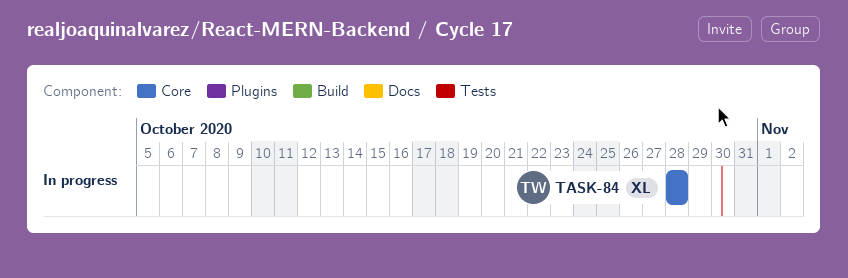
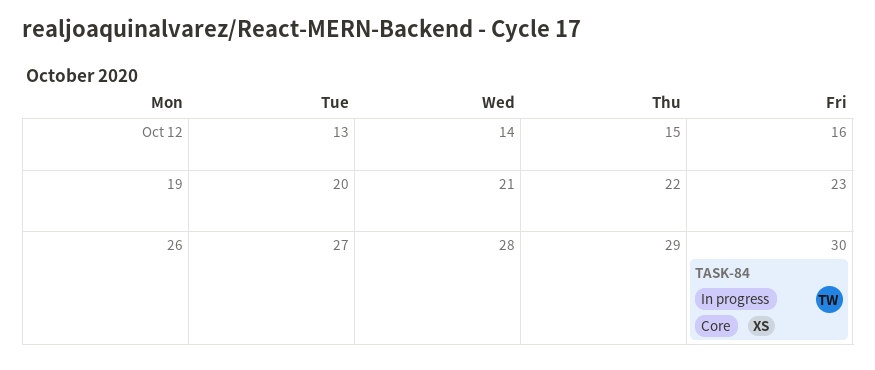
TASK-84, estimate: XL -> XS
TASK-84, due: Oct 28 -> Oct 30

